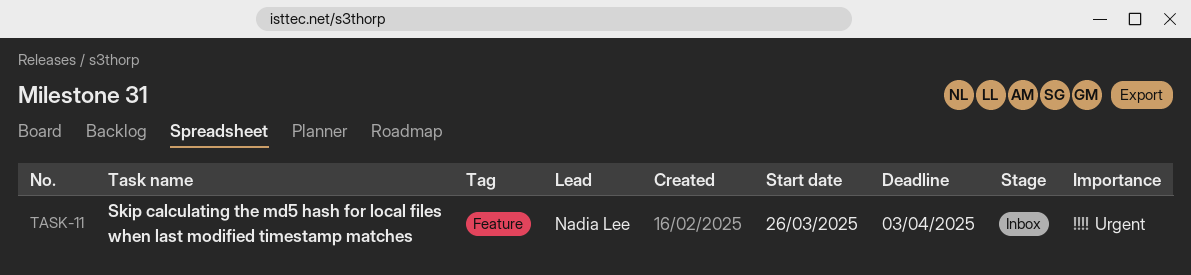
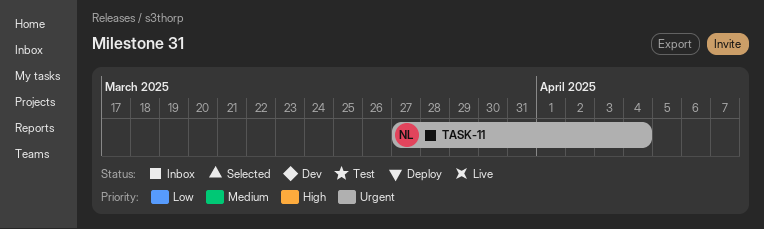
TASK-11, start: Mar 26 -> Mar 27
TASK-11, due: Apr 3 -> Apr 4

